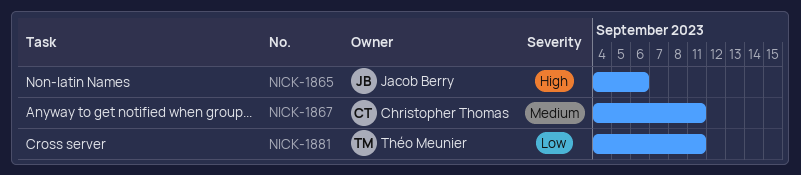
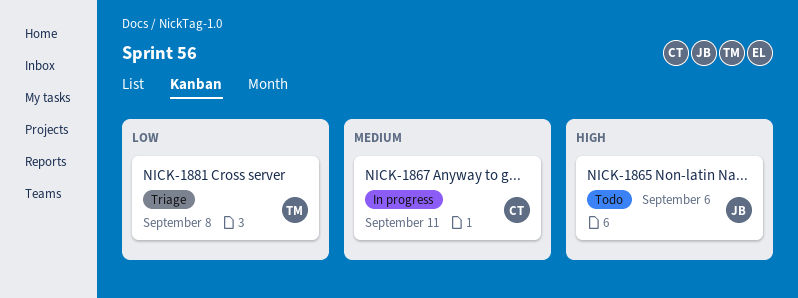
NICK-1881, due: Sep 11 -> Sep 8

